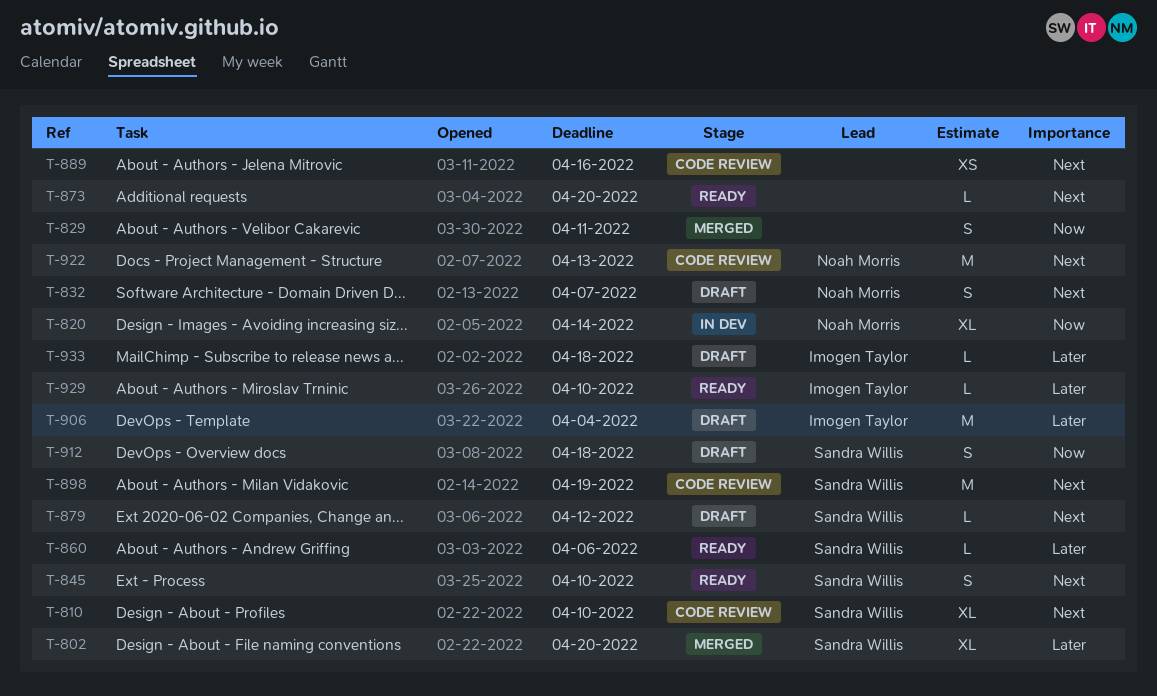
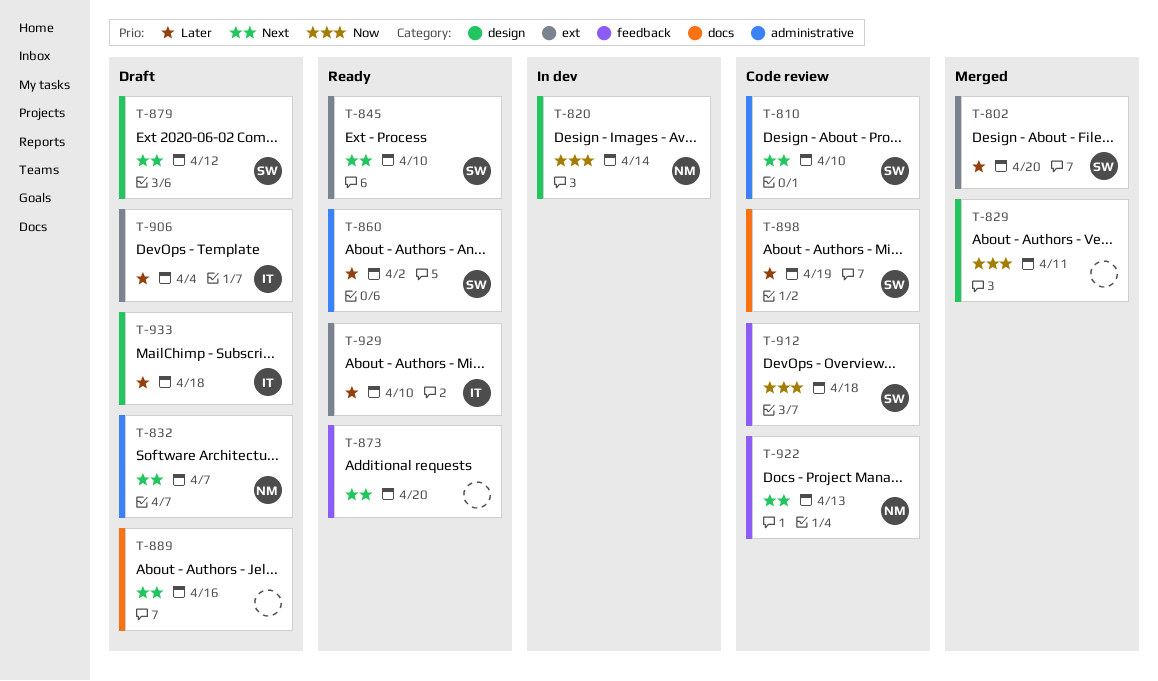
T-860, due: Apr 6 -> Apr 2
T-889, status: Code review -> Draft
T-898, priority: Next -> Later
T-912, status: Draft -> Code review

